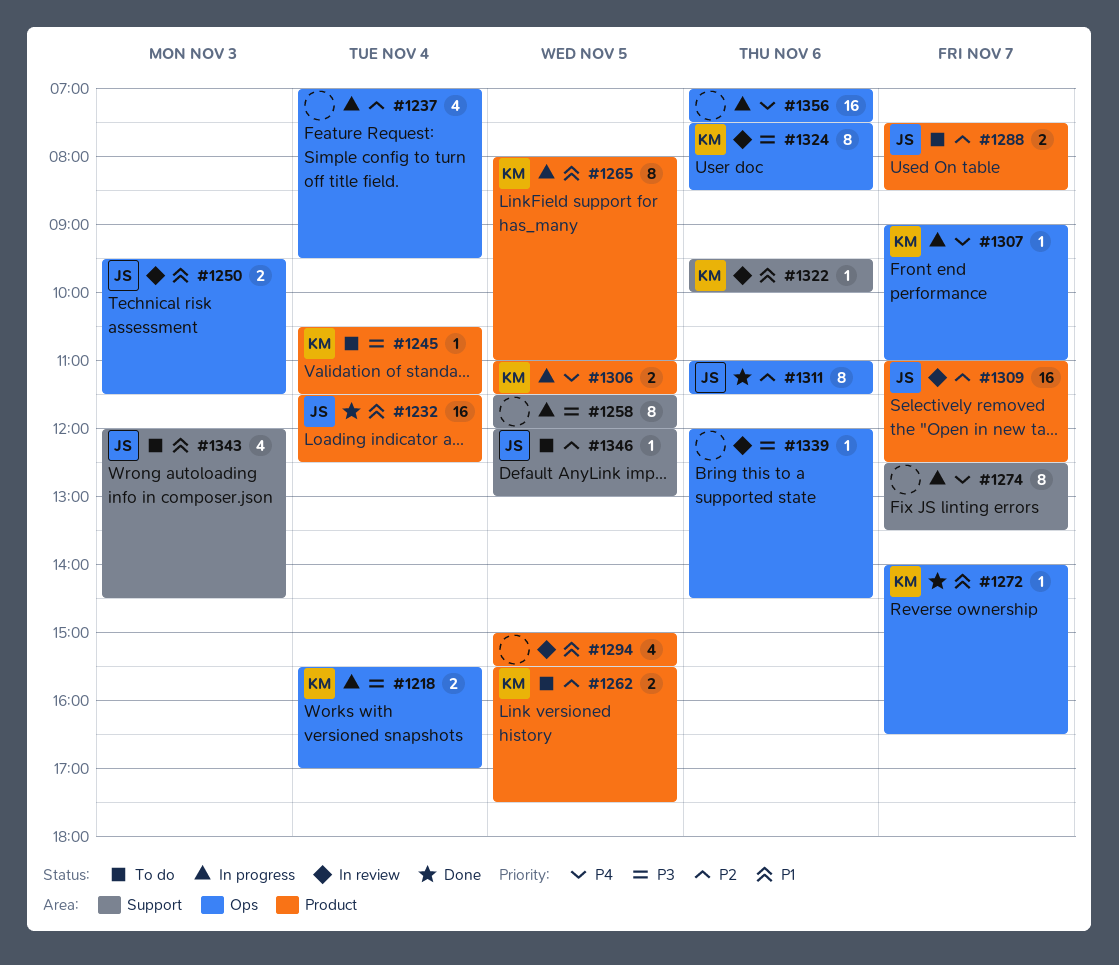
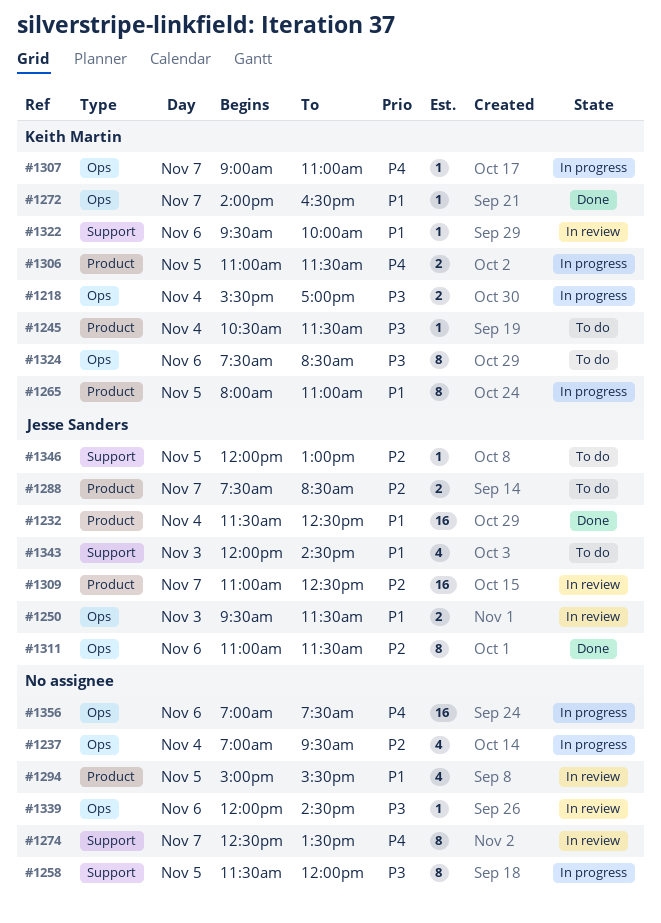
#1262: present -> none
#1274, status: In progress -> In review
#1324, status: In review -> To do

